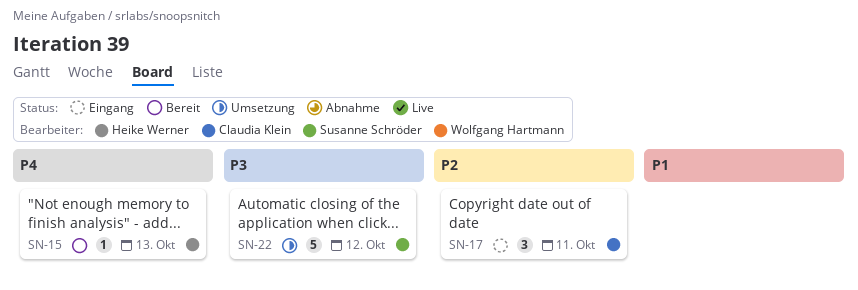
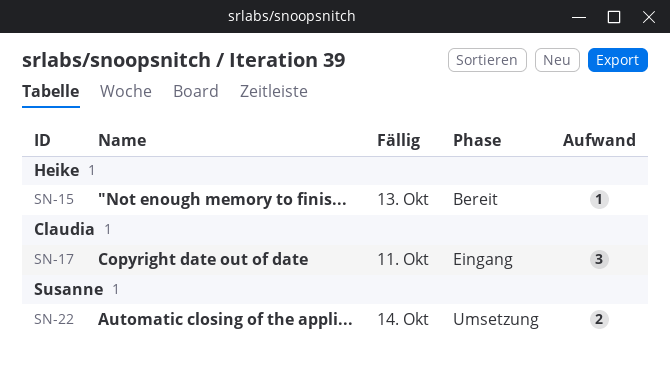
SN-22, estimate: 5 -> 2
SN-22, due: Oct 12 -> Oct 14

